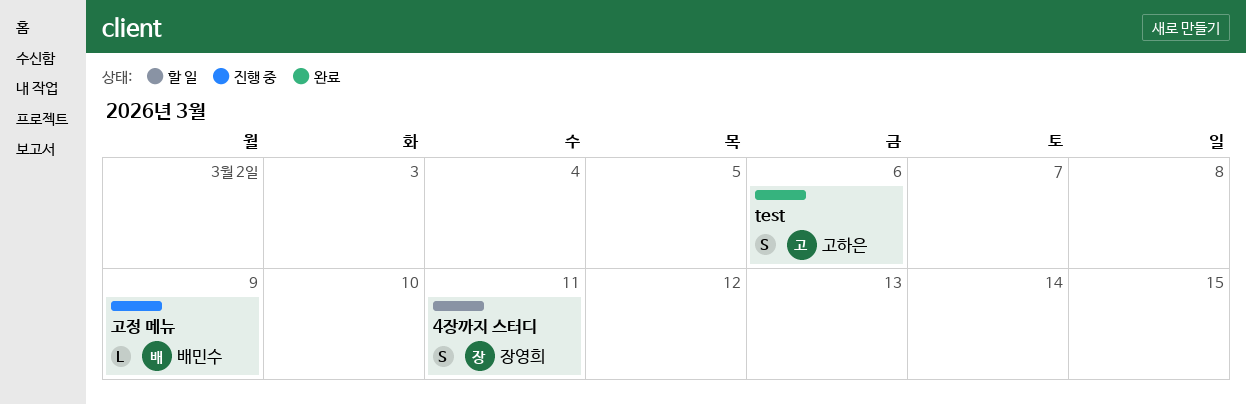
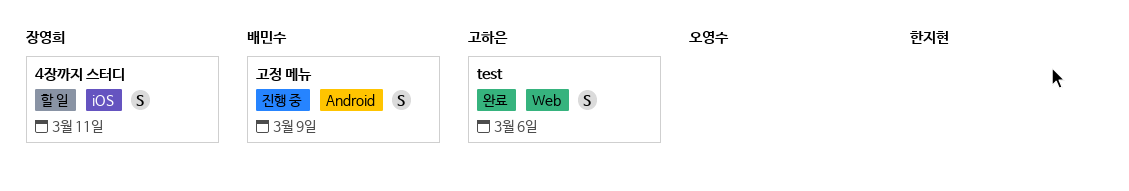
고정 메뉴, estimate: L -> S

